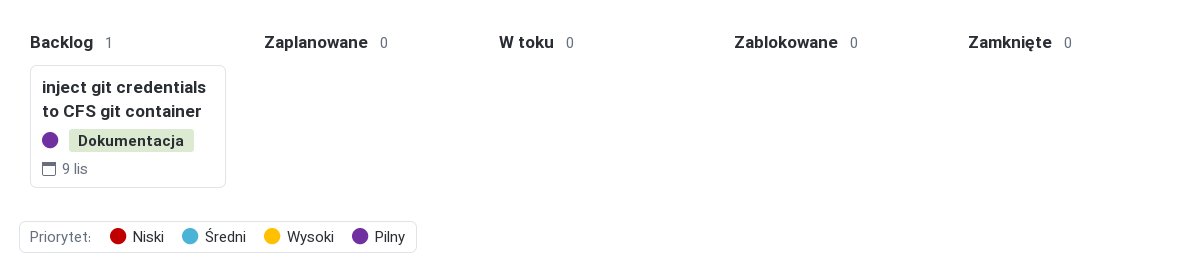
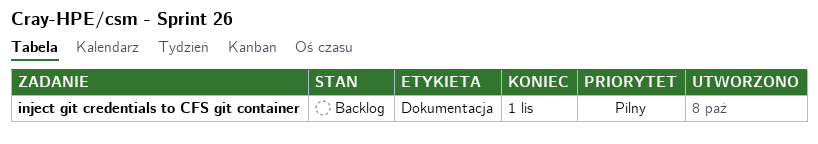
inject git credentials to CFS git container, due: Nov 9 -> Nov 1

